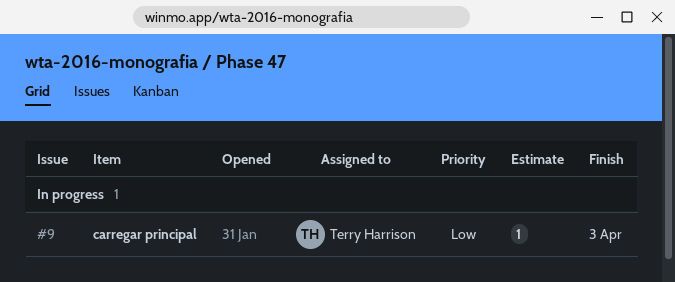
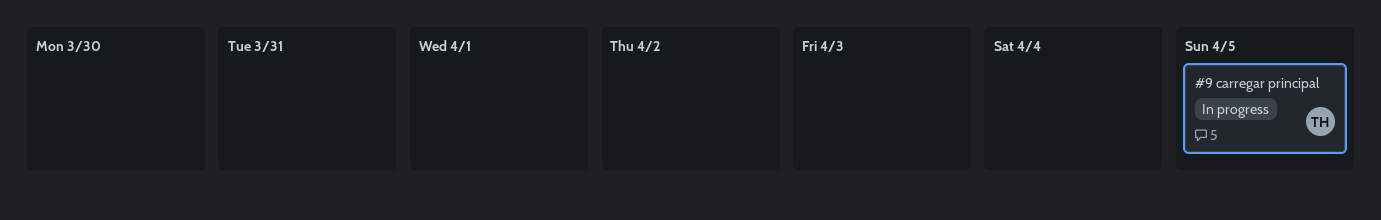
#9, due: Apr 3 -> Apr 5

